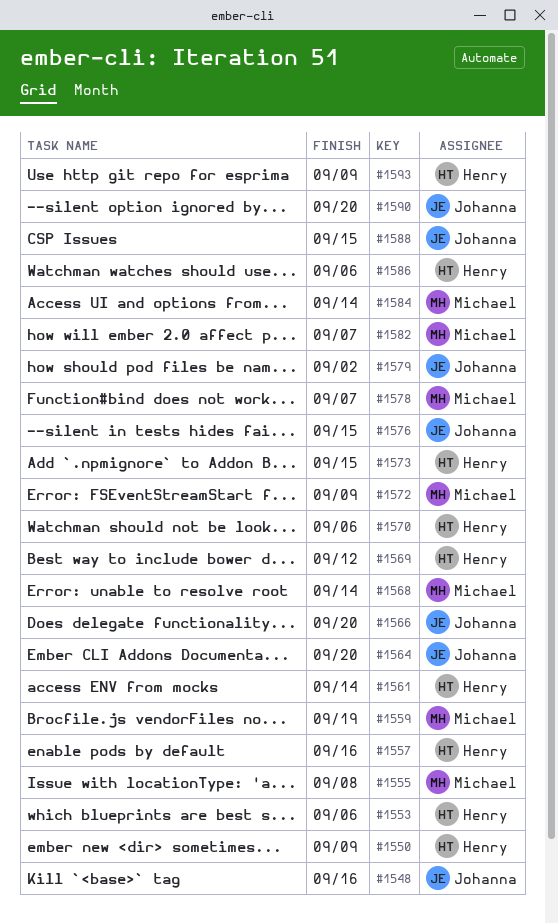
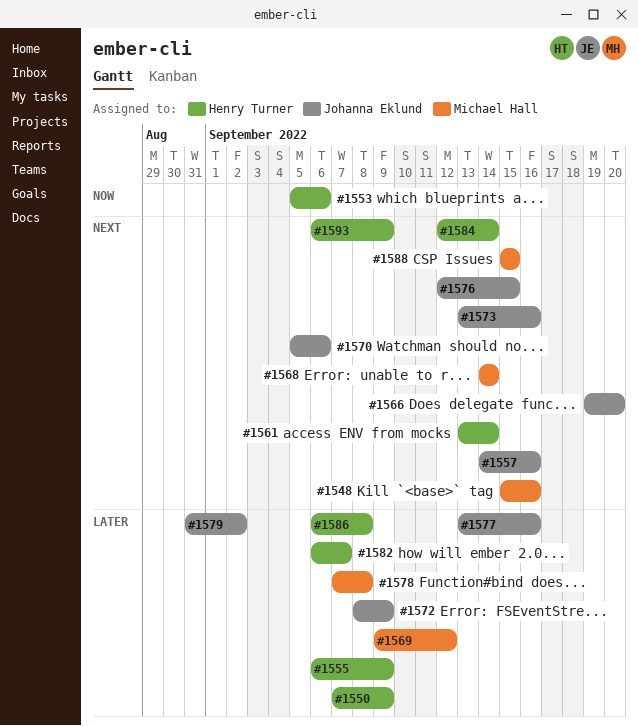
#1548, owner: Johanna Eklund -> Michael Hall
#1555, owner: Michael Hall -> Henry Turner
#1555, due: Sep 8 -> Sep 9
#1557, owner: Henry Turner -> Johanna Eklund
#1559: present -> none
#1564: present -> none
#1569, owner: Henry Turner -> Michael Hall
#1570, owner: Henry Turner -> Johanna Eklund
#1572, owner: Michael Hall -> Johanna Eklund
#1573, owner: Henry Turner -> Johanna Eklund
#1573, due: Sep 15 -> Sep 16
#1577: none -> present
#1578, due: Sep 7 -> Sep 8
#1582, owner: Michael Hall -> Henry Turner
#1584, owner: Michael Hall -> Henry Turner
#1586, due: Sep 6 -> Sep 8
#1588, owner: Johanna Eklund -> Michael Hall
#1590: present -> none

